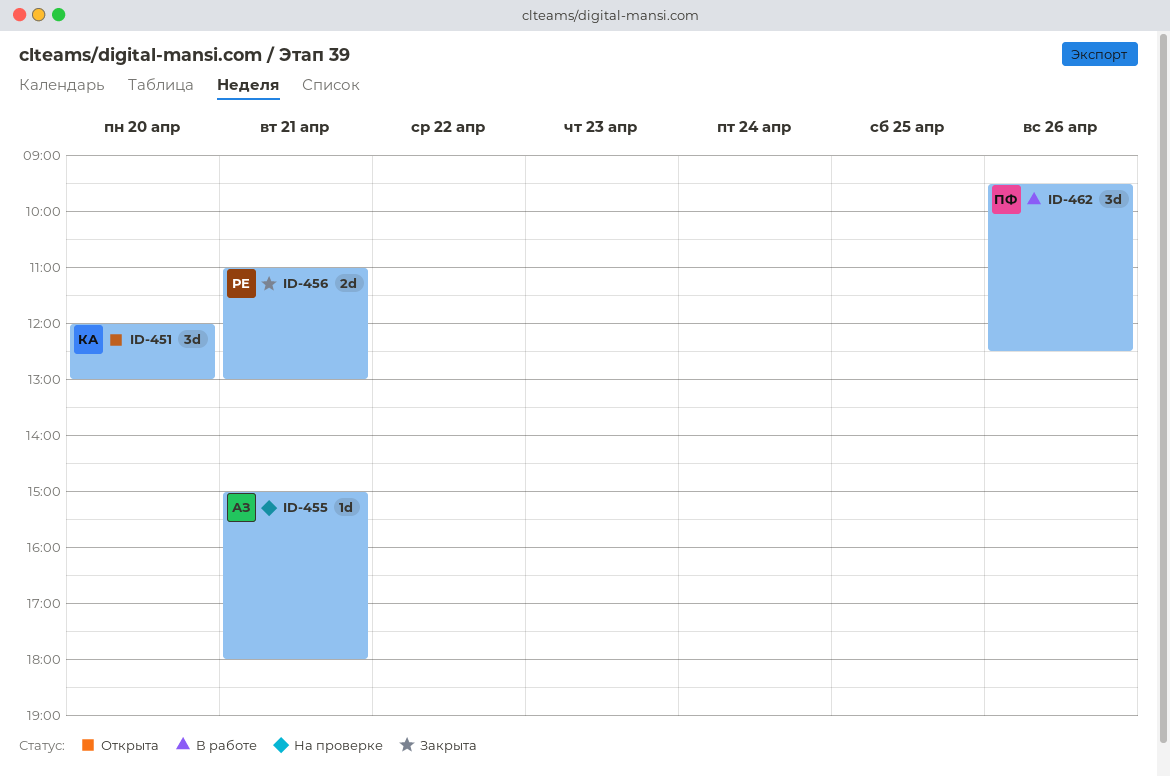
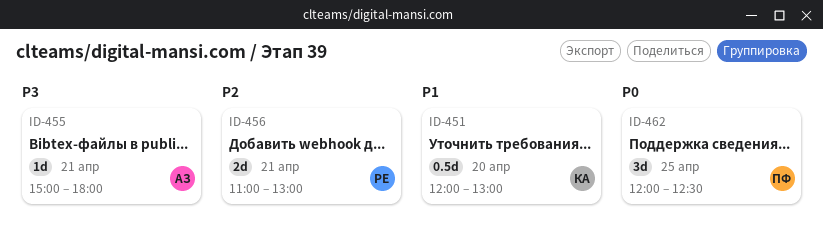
ID-451, estimate: 3d -> 0.5d
ID-462, day: Apr 26 -> Apr 25
ID-462, begins: 09:30 -> 12:00

